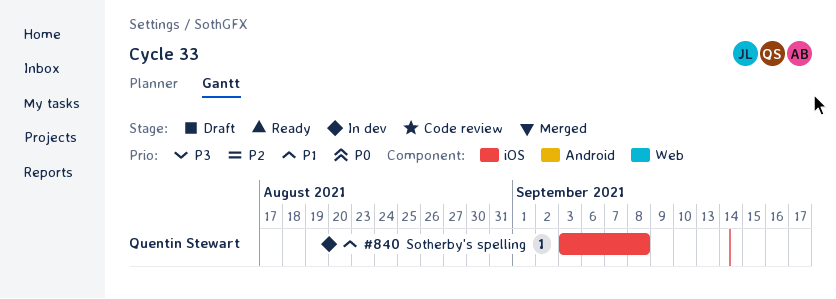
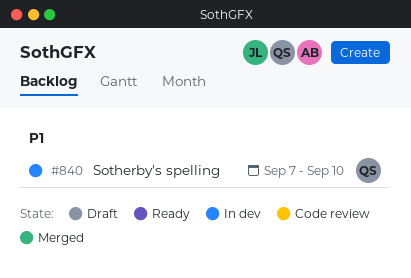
#840, start: Sep 3 -> Sep 7
#840, due: Sep 8 -> Sep 10

